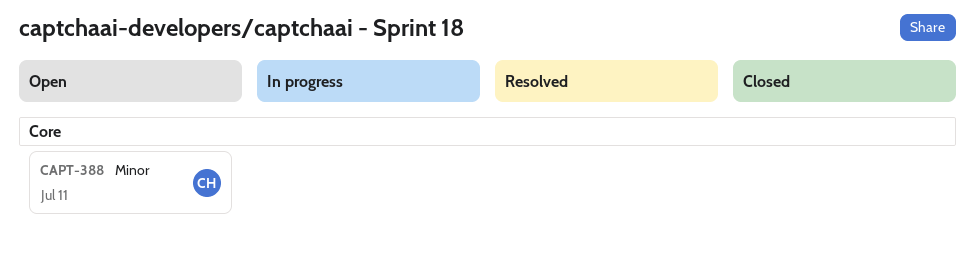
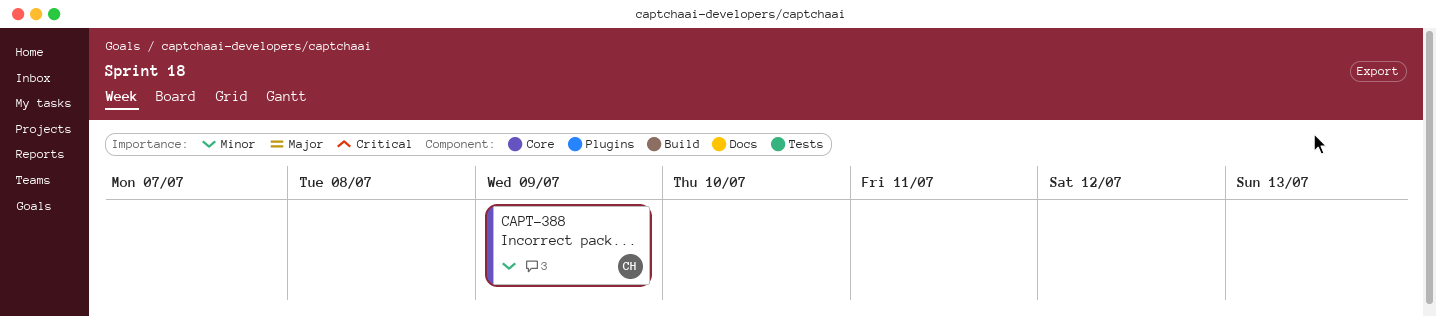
CAPT-388, due: Jul 11 -> Jul 9

